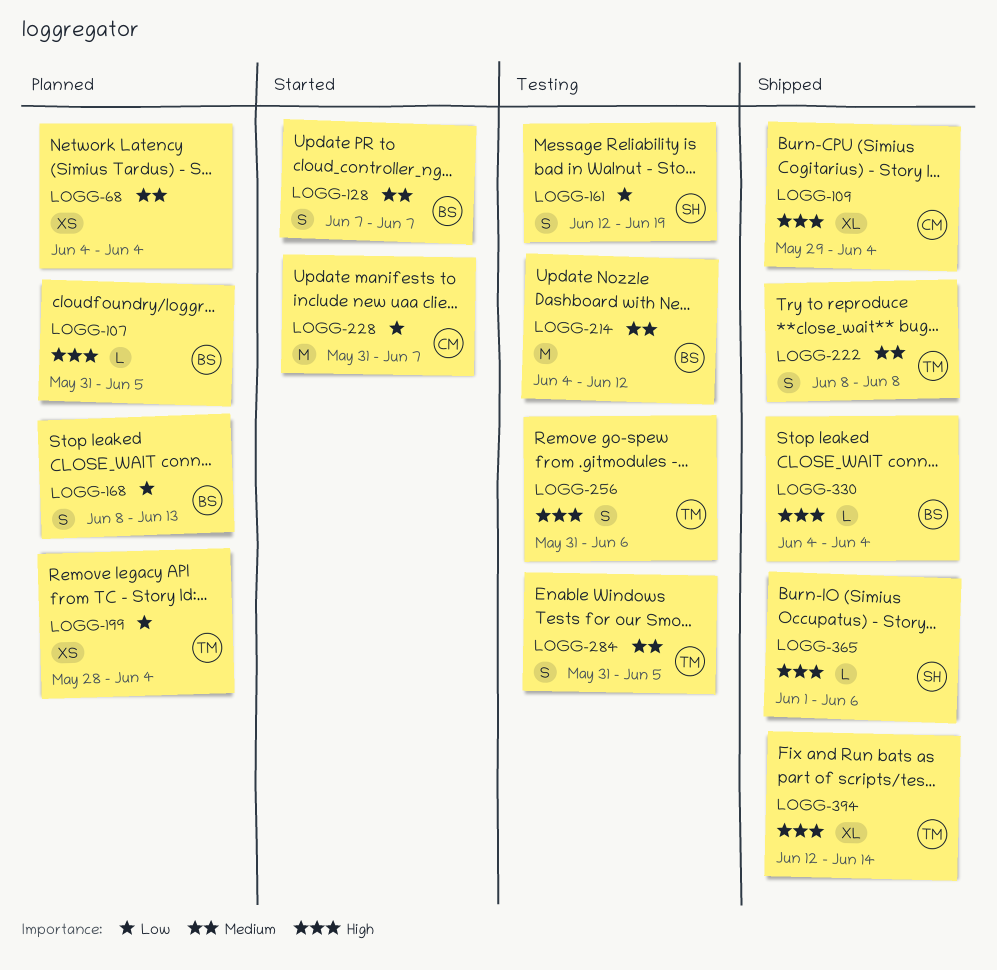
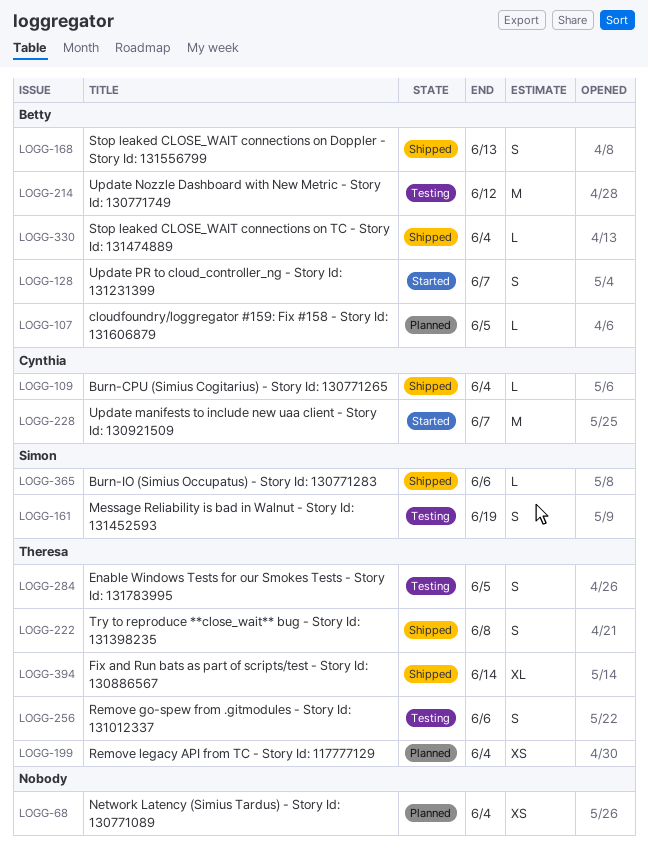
LOGG-109, estimate: XL -> L
LOGG-168, status: Planned -> Shipped

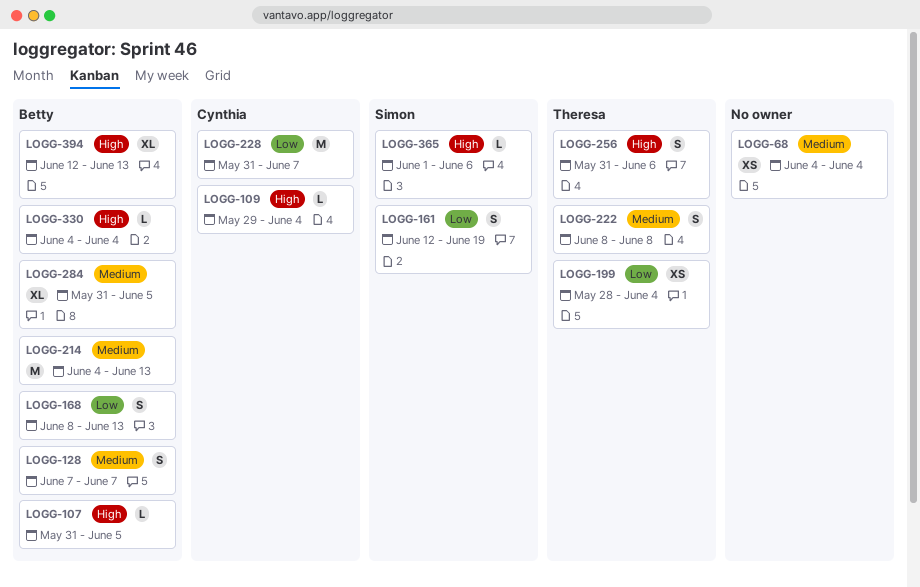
LOGG-214, due: Jun 12 -> Jun 13
LOGG-284, owner: Theresa -> Betty
LOGG-284, estimate: S -> XL
LOGG-394, owner: Theresa -> Betty
LOGG-394, due: Jun 14 -> Jun 13

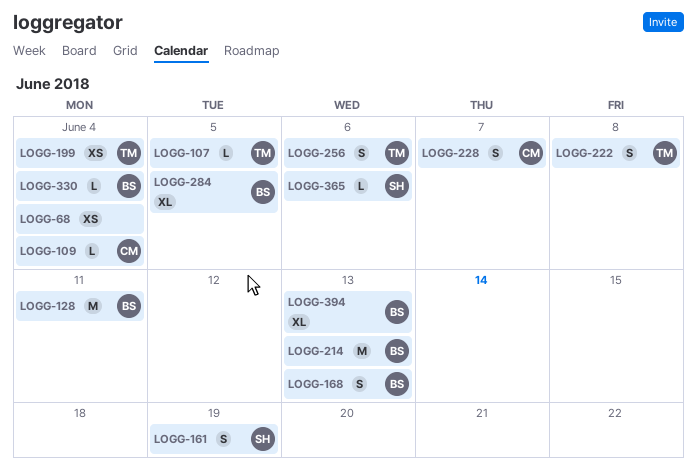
LOGG-107, owner: Betty -> Theresa
LOGG-128, estimate: S -> M
LOGG-128, due: Jun 7 -> Jun 11
LOGG-228, estimate: M -> S

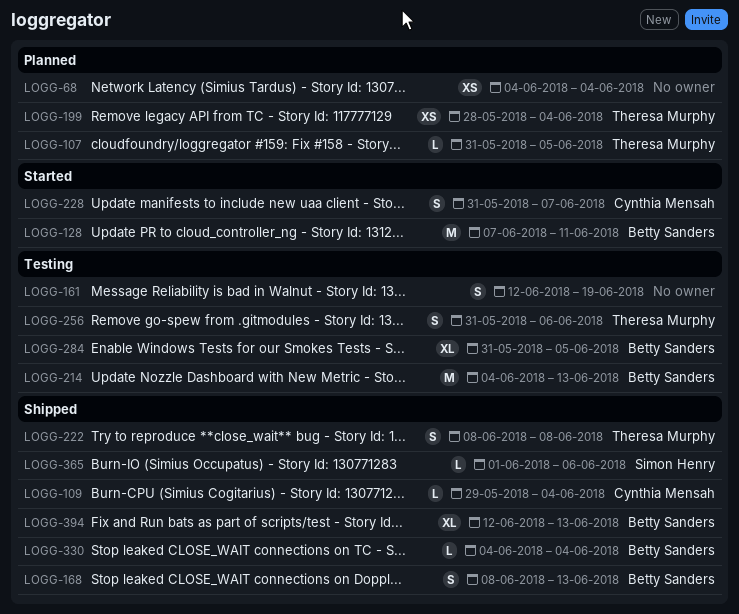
LOGG-161, owner: Simon Henry -> none

